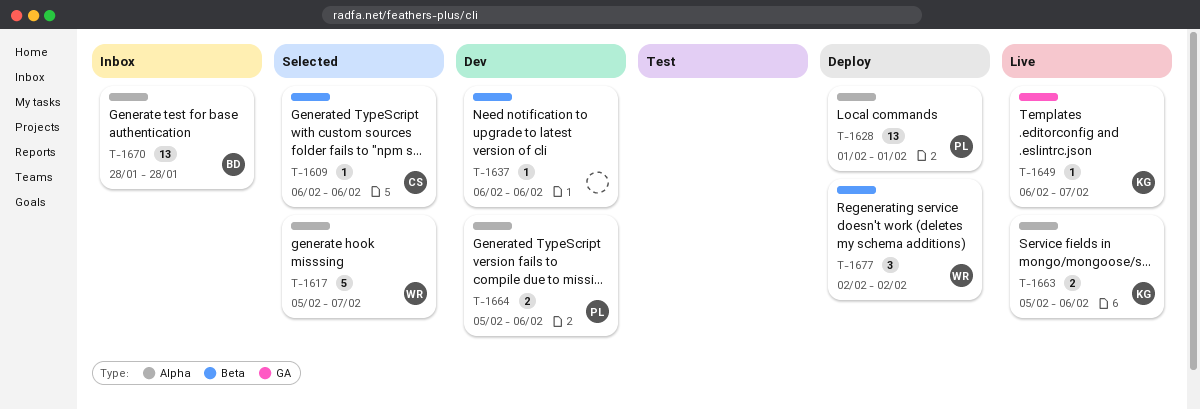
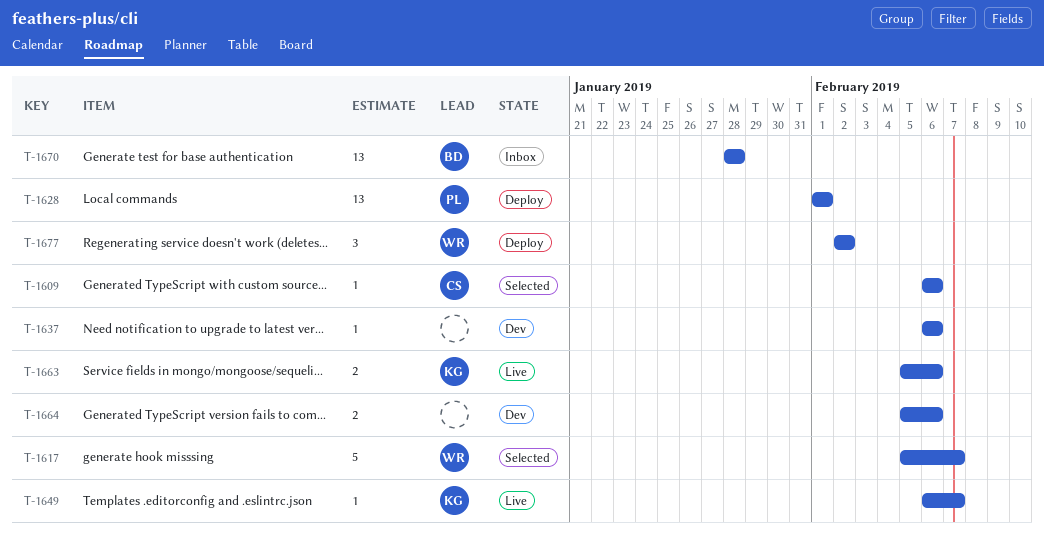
T-1664, owner: PL -> none

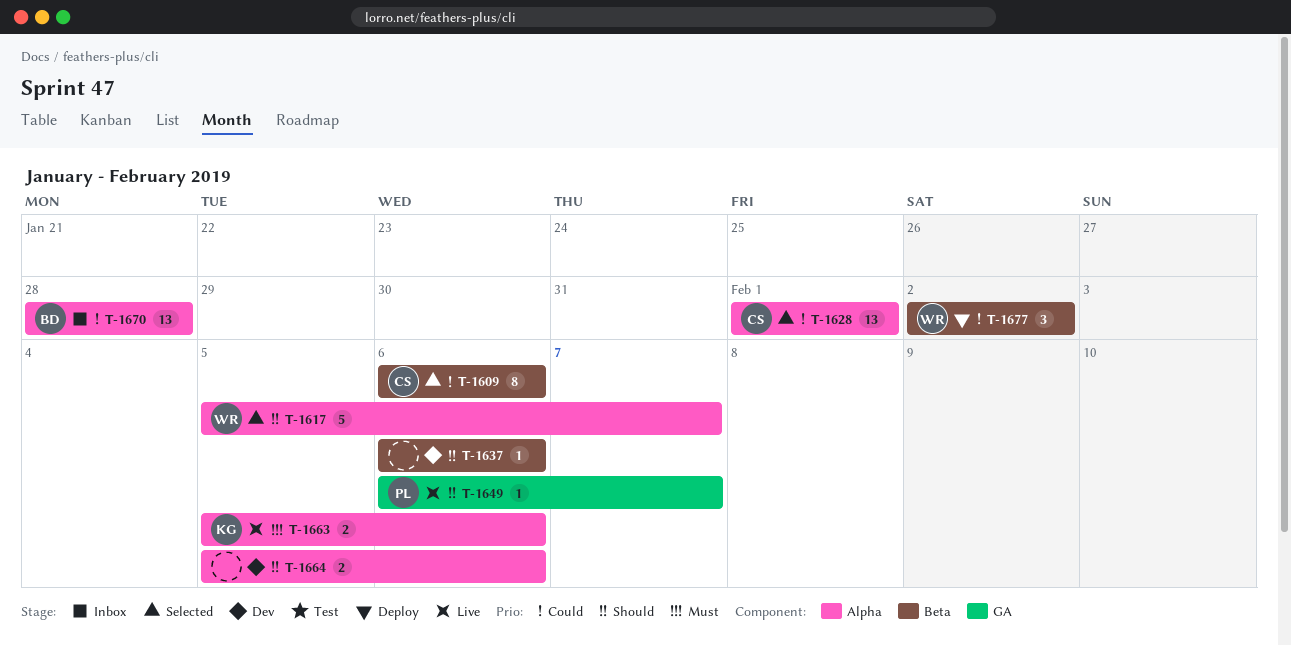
T-1609, estimate: 1 -> 8
T-1628, status: Deploy -> Selected
T-1628, owner: PL -> CS
T-1649, owner: KG -> PL

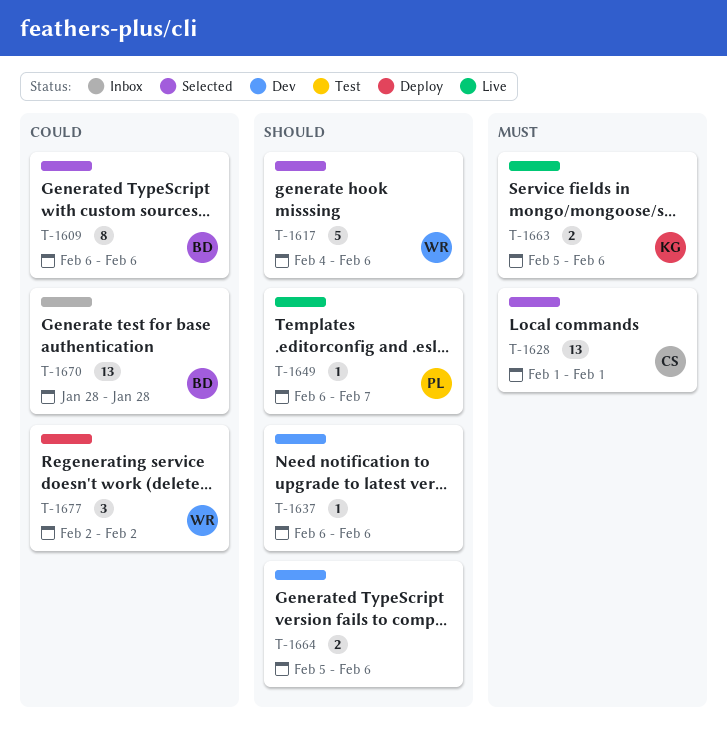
T-1609, owner: CS -> BD
T-1617, start: Feb 5 -> Feb 4
T-1617, due: Feb 7 -> Feb 6
T-1628, priority: Could -> Must

